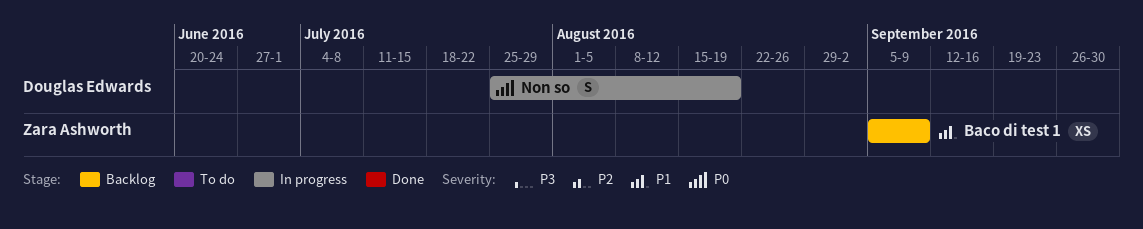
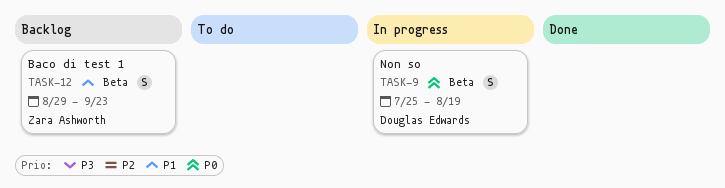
Baco di test 1, estimate: XS -> S
Baco di test 1, start: Sep 5 -> Aug 29
Baco di test 1, due: Sep 9 -> Sep 23

